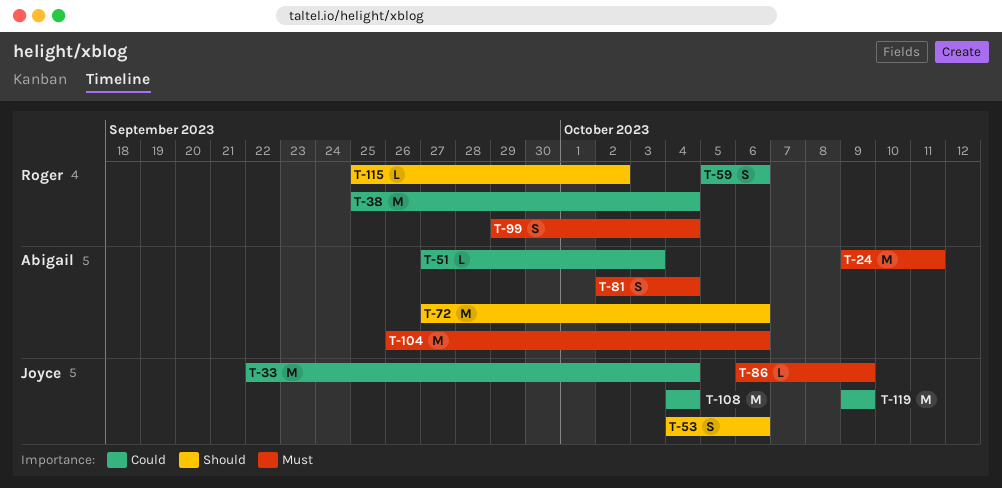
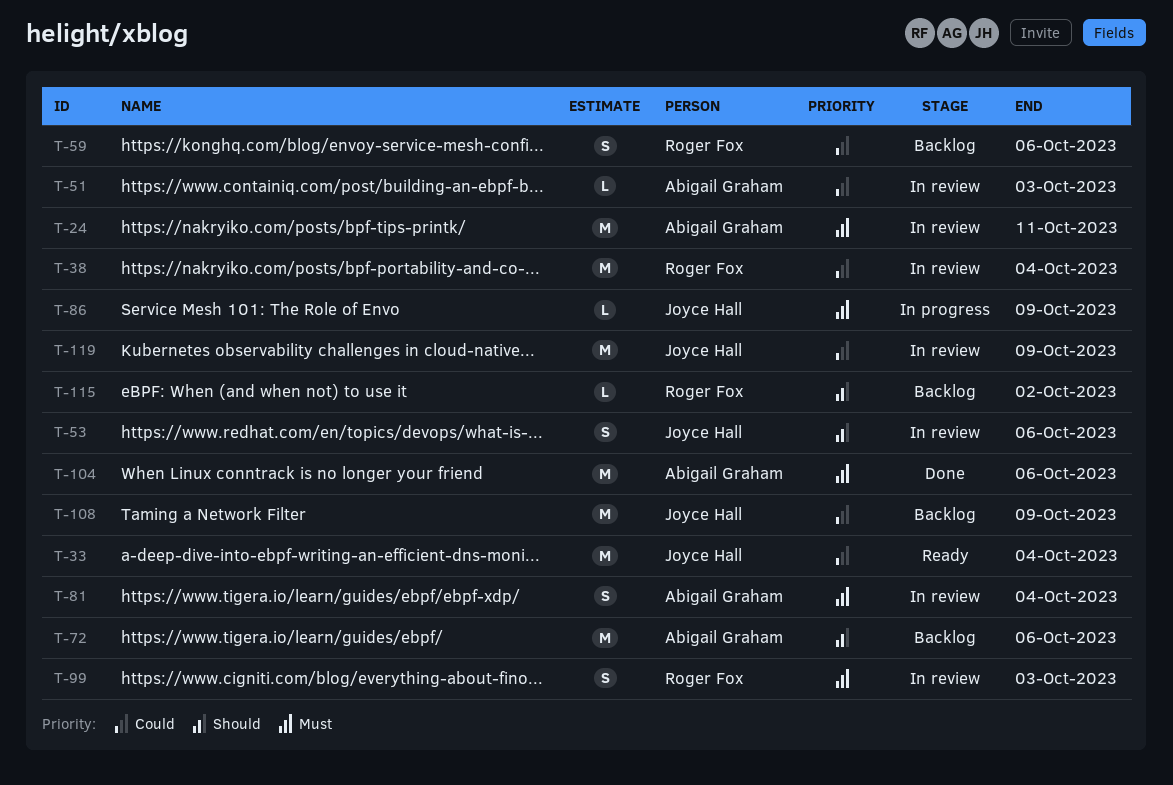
T-99, due: Oct 4 -> Oct 3
T-108, due: Oct 4 -> Oct 9

